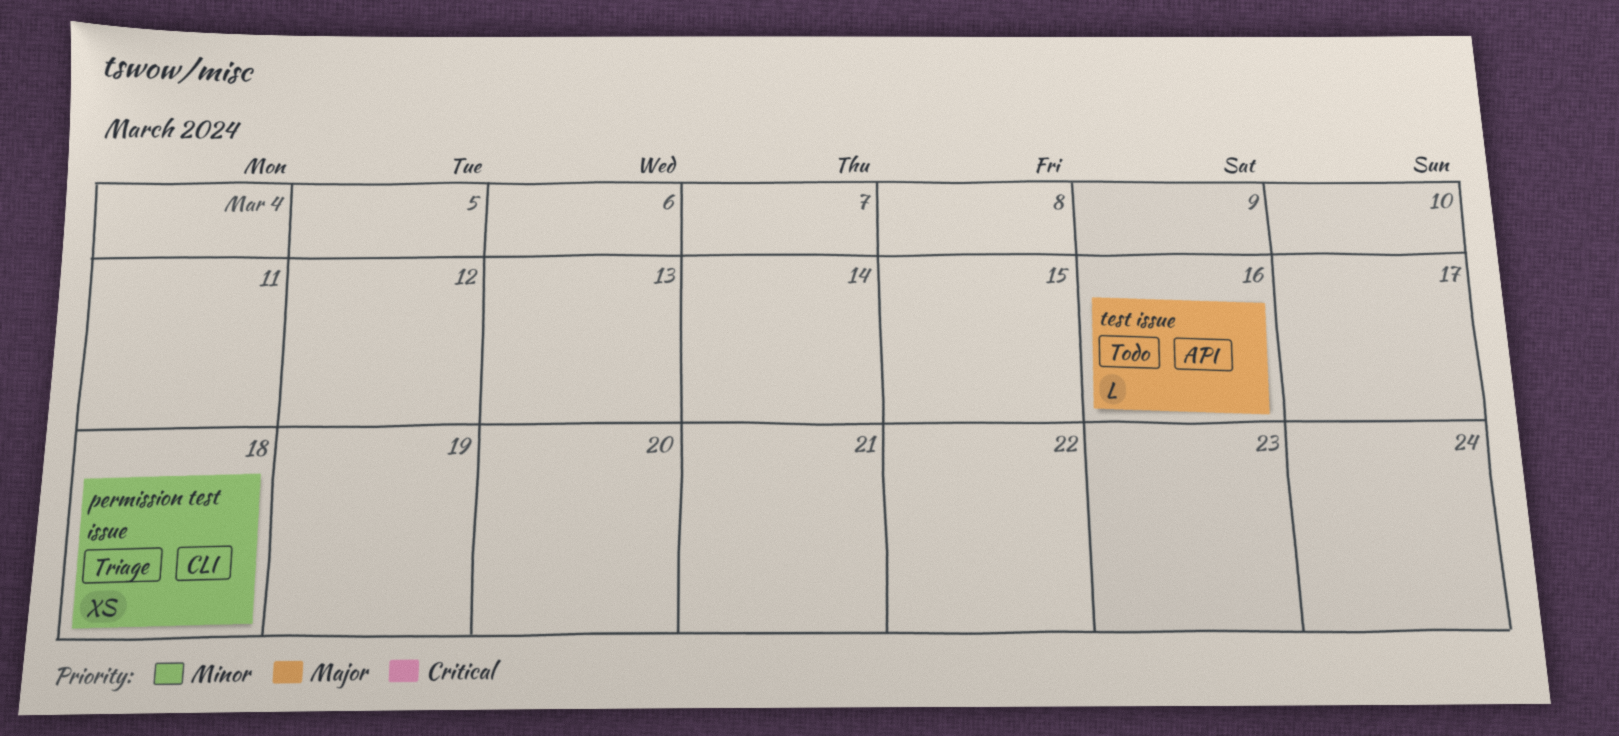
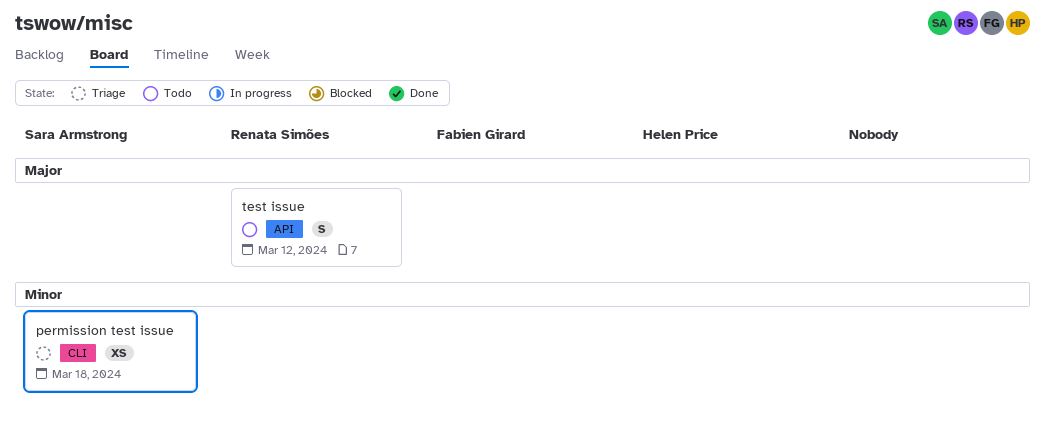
test issue, estimate: L -> S
test issue, due: Mar 16 -> Mar 12

